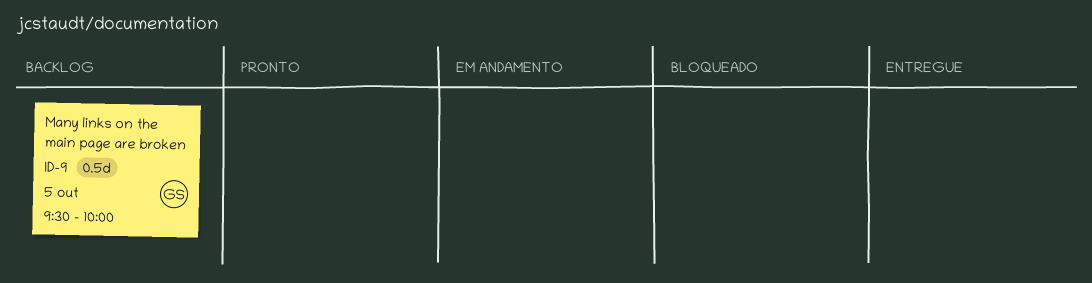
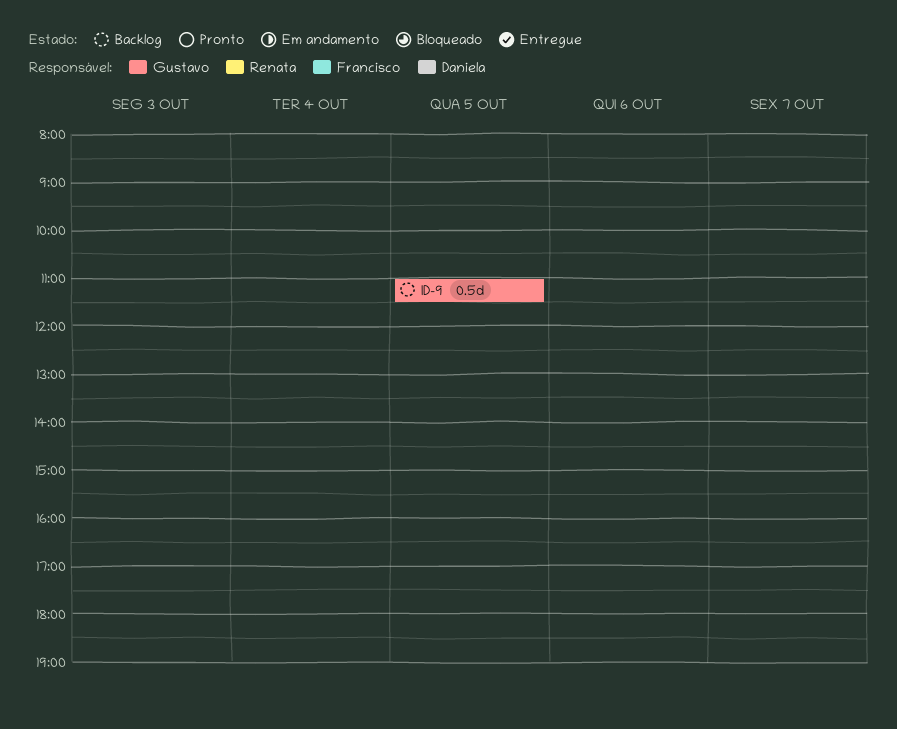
ID-9, begins: 09:30 -> 11:00
ID-9, ends: 10:00 -> 11:30

